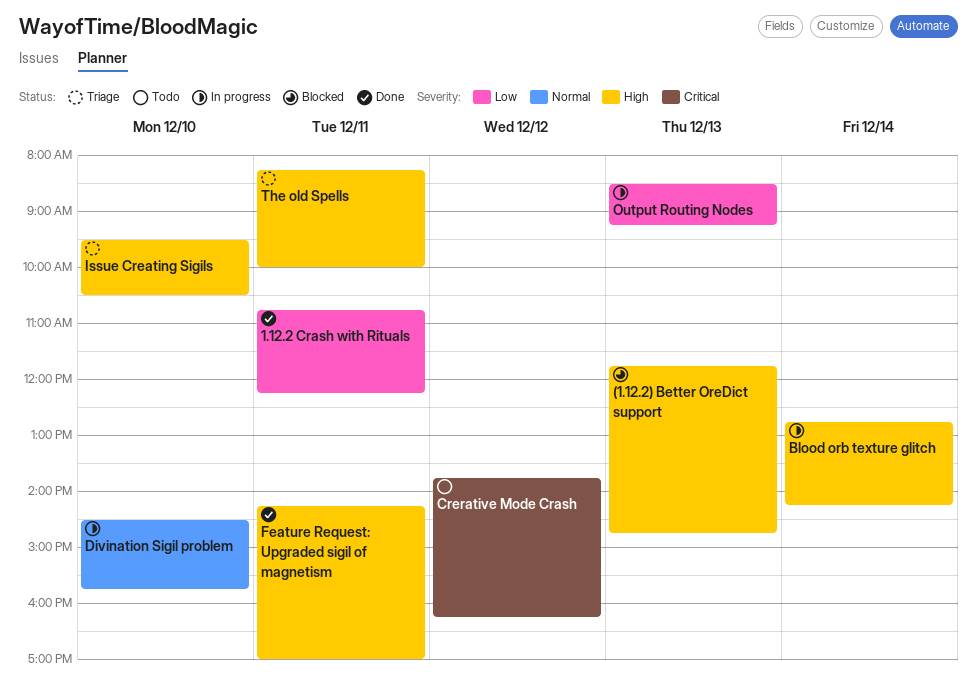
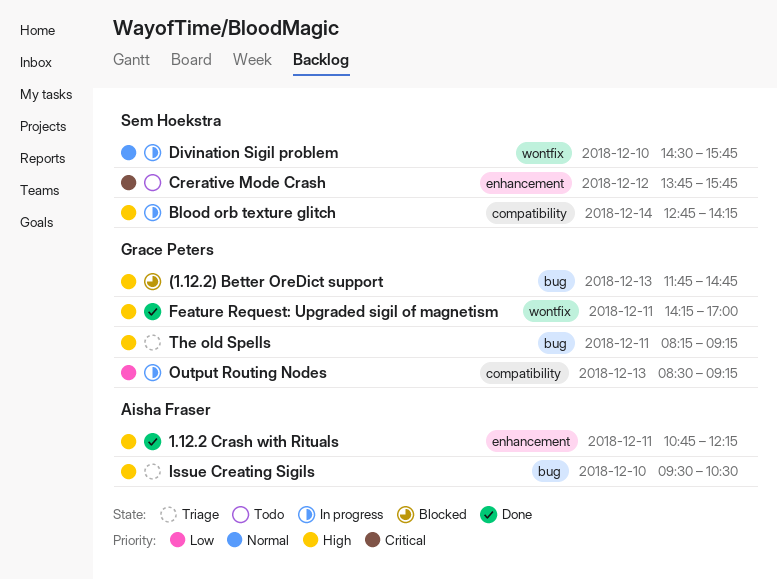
1.12.2 Crash with Rituals, priority: Low -> High
Crerative Mode Crash, ends: 16:15 -> 15:45
The old Spells, ends: 10:00 -> 09:15

